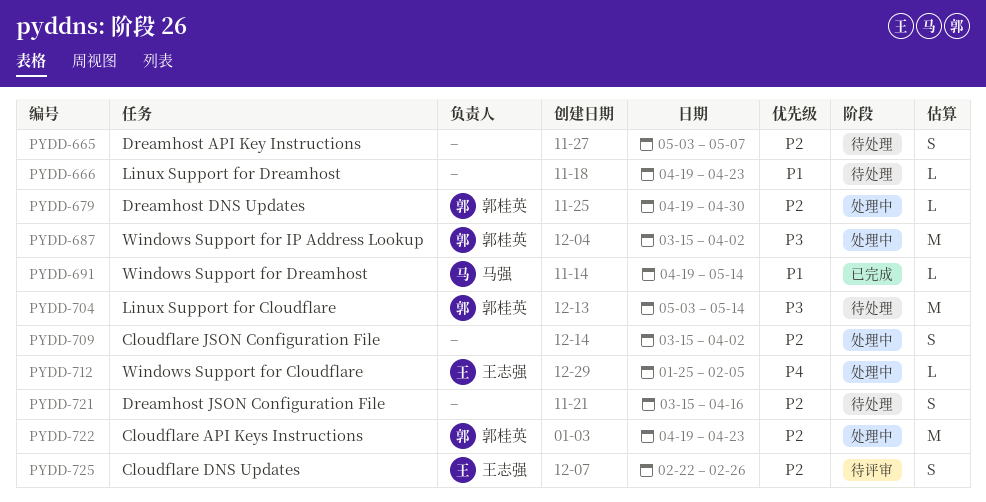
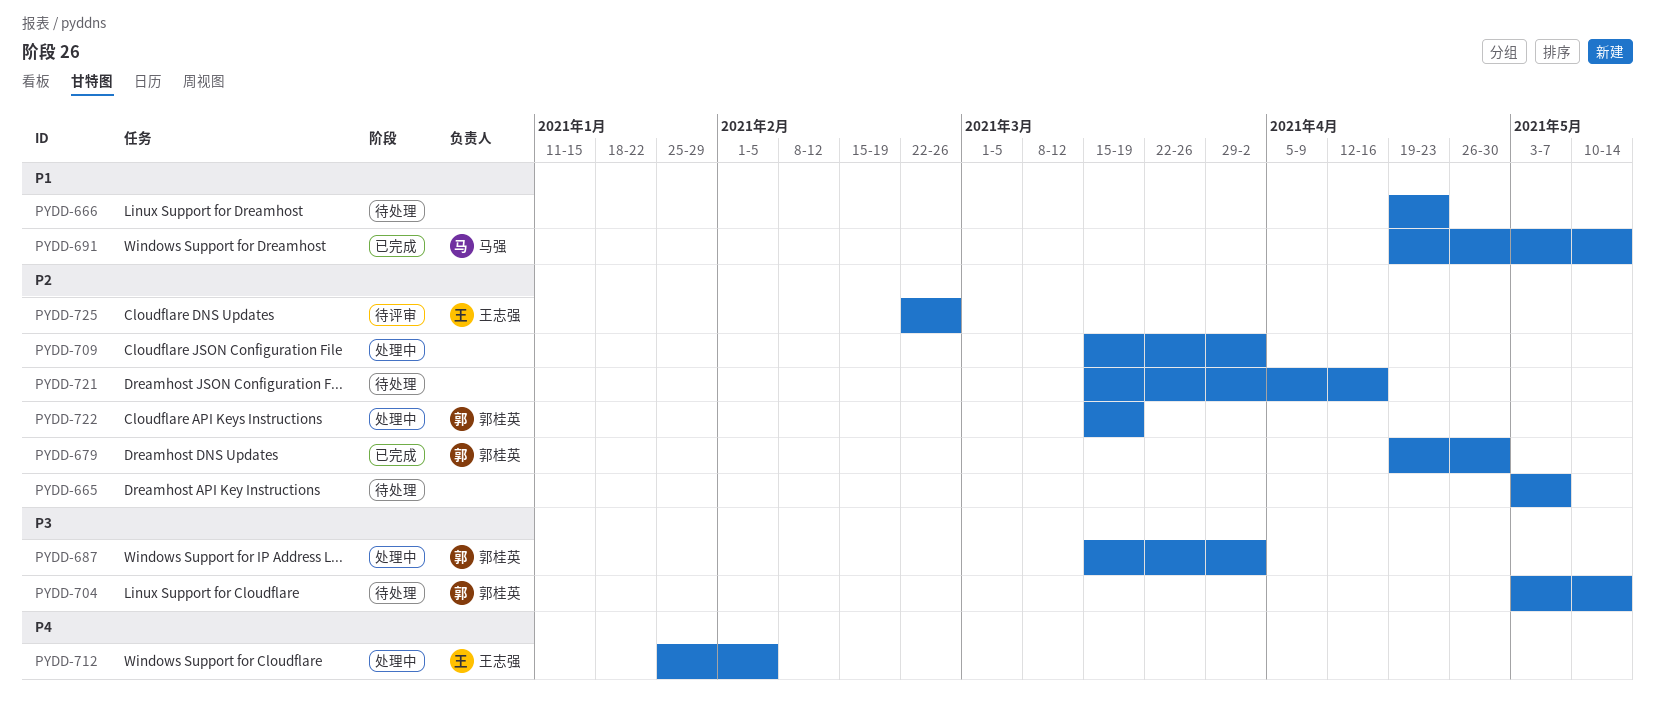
PYDD-679, status: 处理中 -> 已完成
PYDD-722, start: Apr 19 -> Mar 15
PYDD-722, due: Apr 23 -> Mar 19

